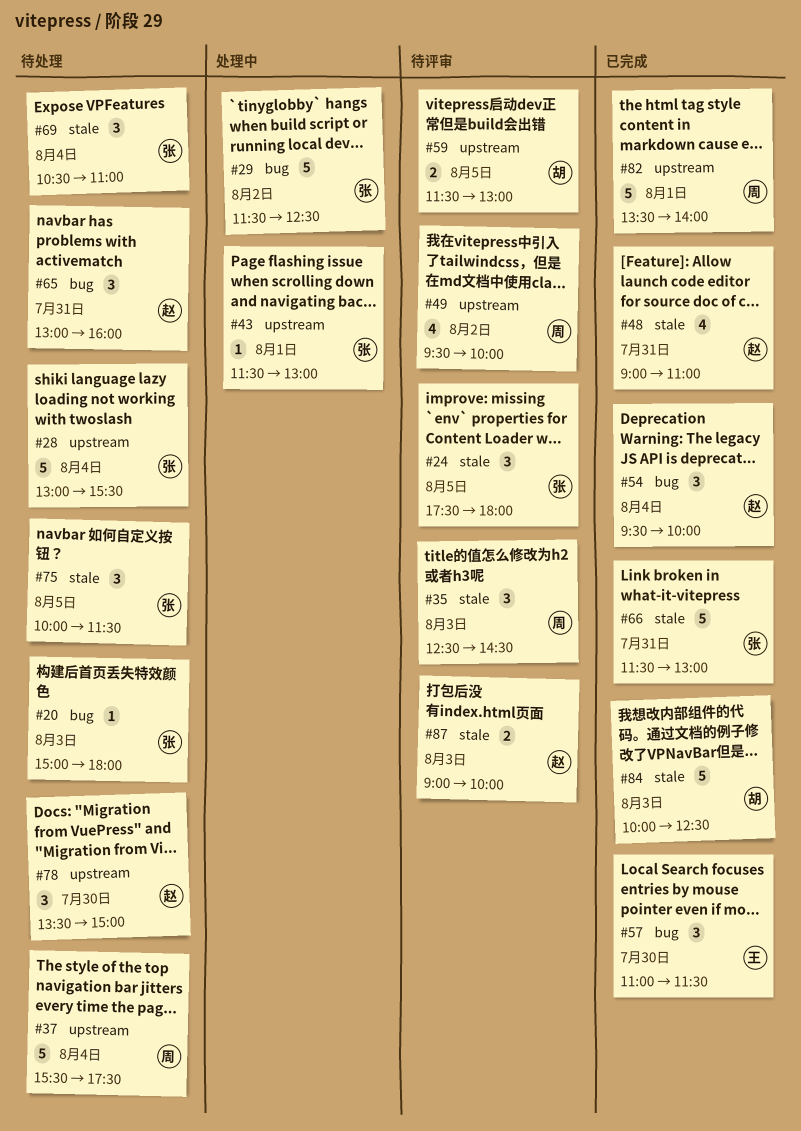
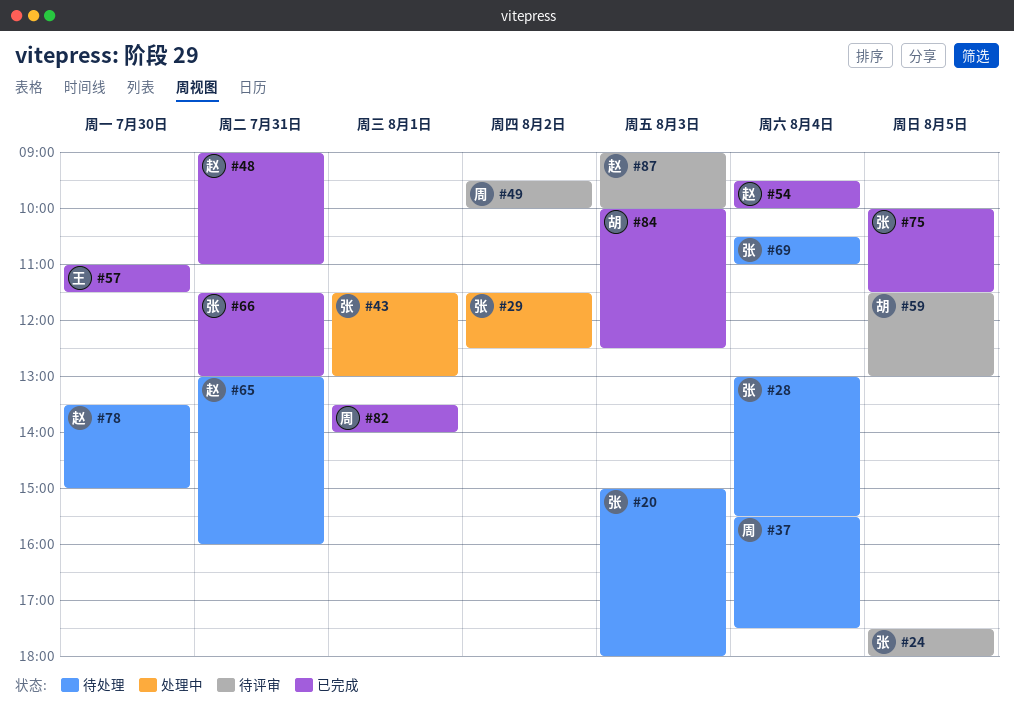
#35: present -> none
#75, status: 待处理 -> 已完成

